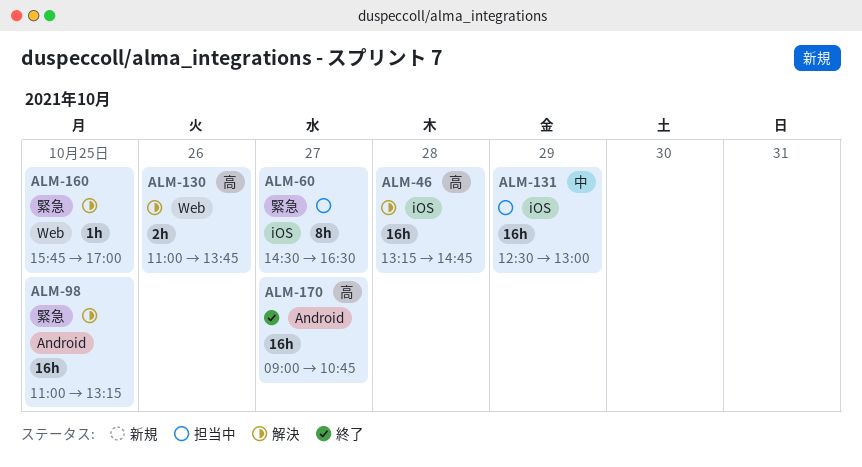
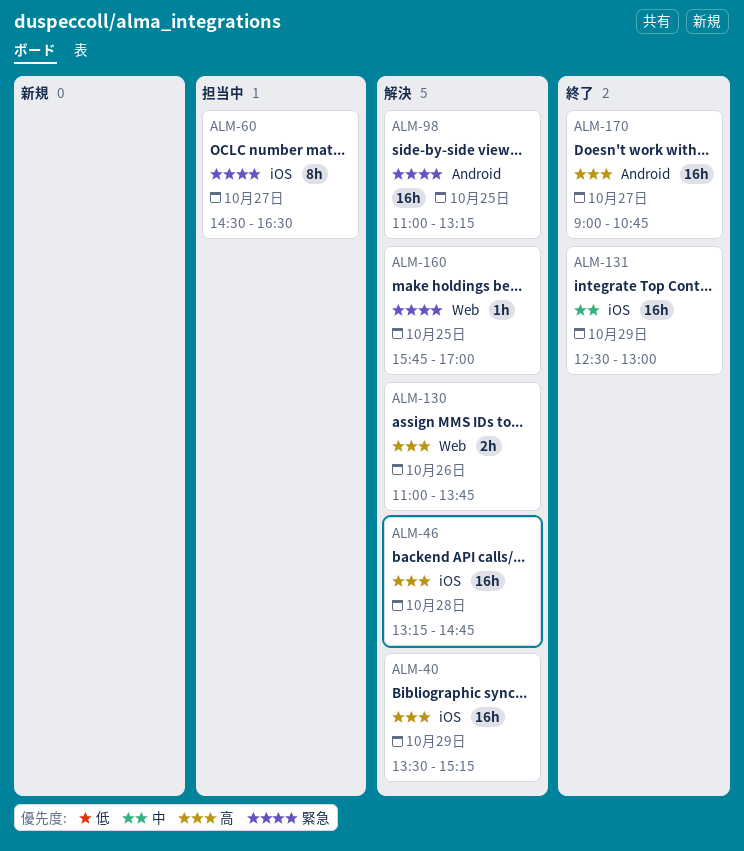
ALM-40: none -> present
ALM-131, status: 担当中 -> 終了

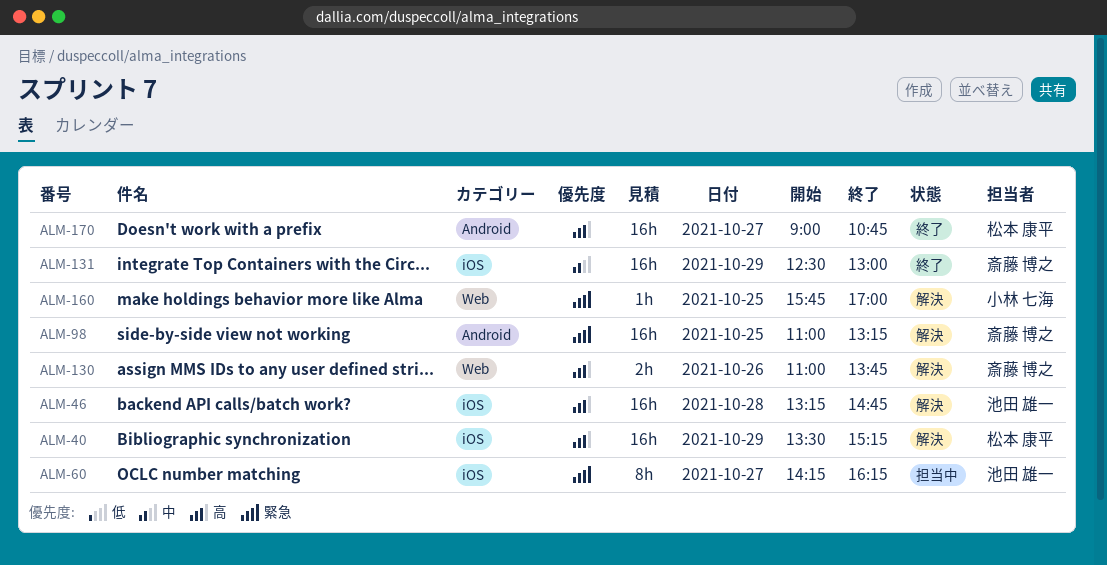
ALM-60, begins: 14:30 -> 14:15
ALM-60, ends: 16:30 -> 16:15

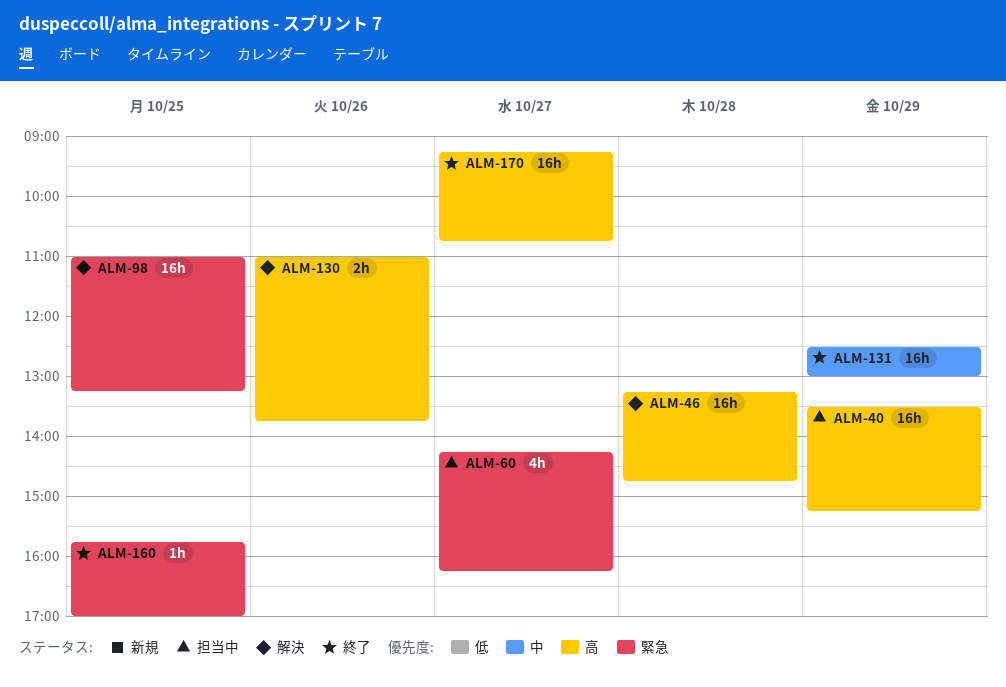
ALM-40, status: 解決 -> 担当中
ALM-60, estimate: 8h -> 4h
ALM-160, status: 解決 -> 終了
ALM-170, begins: 09:00 -> 09:15

